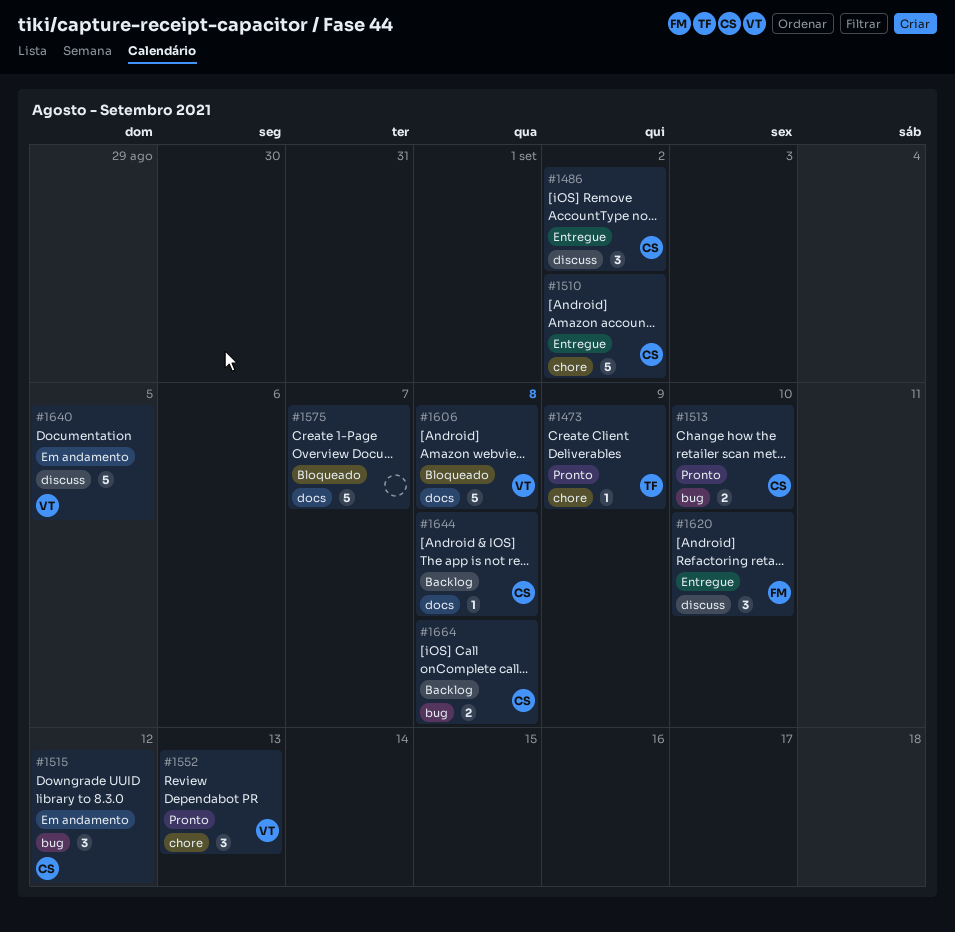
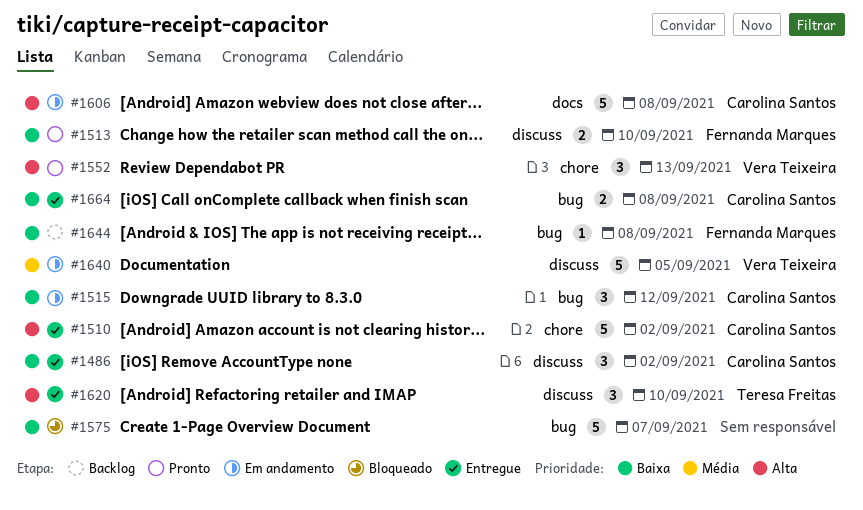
#1473: present -> none
#1513, owner: Carolina Santos -> Fernanda Marques
#1513, label: bug -> discuss
#1575, label: docs -> bug
#1606, status: Bloqueado -> Em andamento
#1606, owner: Vera Teixeira -> Carolina Santos
#1620, owner: Fernanda Marques -> Teresa Freitas
#1644, owner: Carolina Santos -> Fernanda Marques
#1644, label: docs -> bug
#1664, status: Backlog -> Entregue

